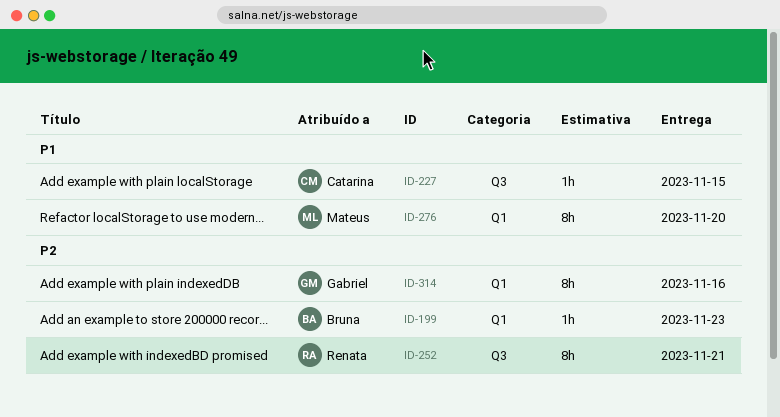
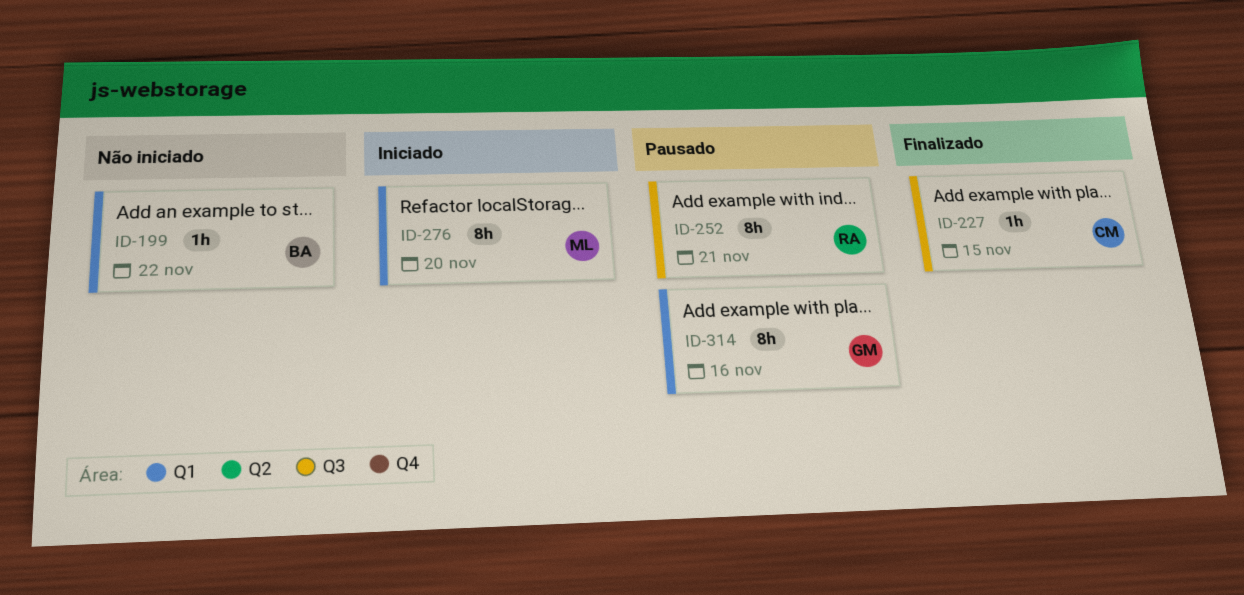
ID-199, due: Nov 23 -> Nov 22

